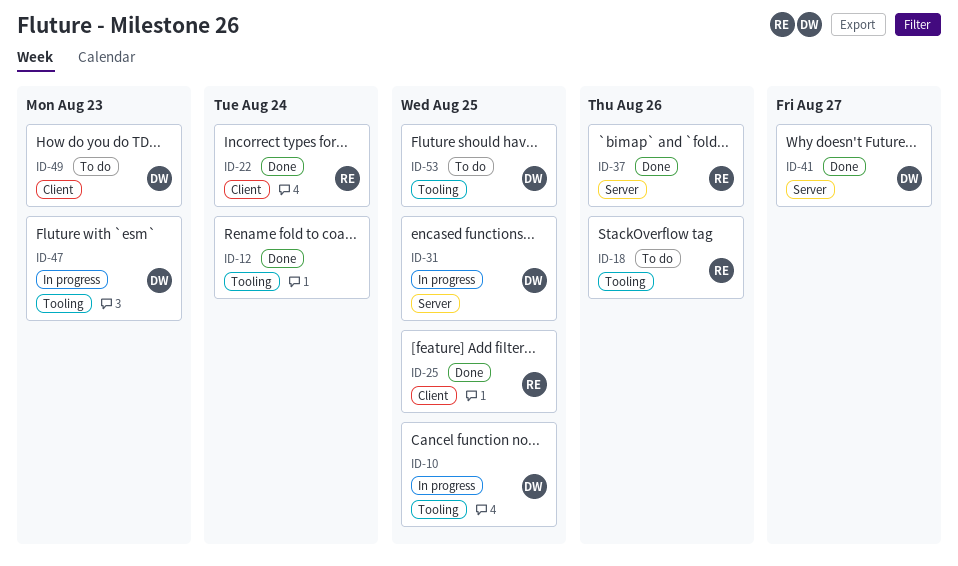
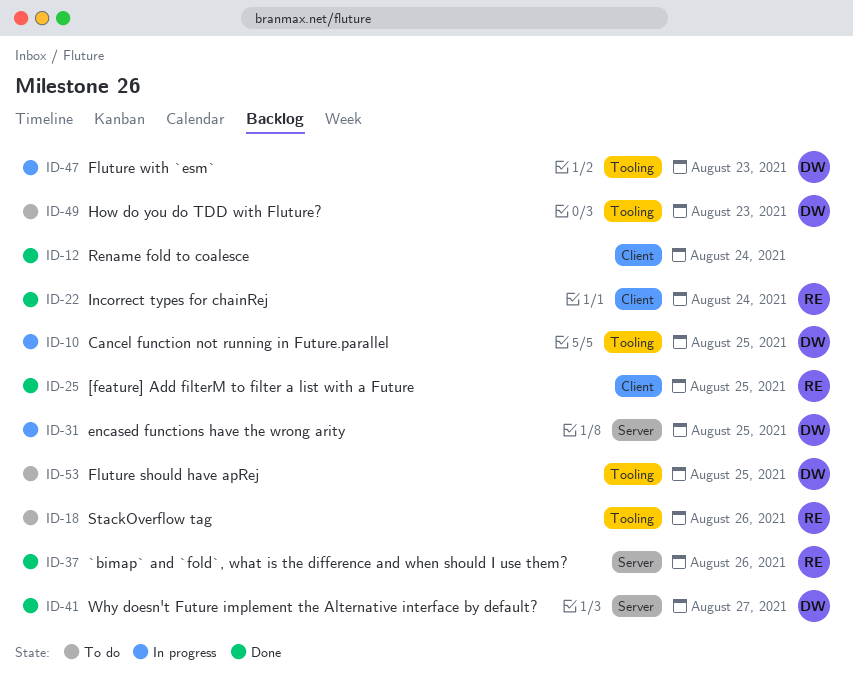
ID-12, label: Tooling -> Client
ID-49, label: Client -> Tooling

